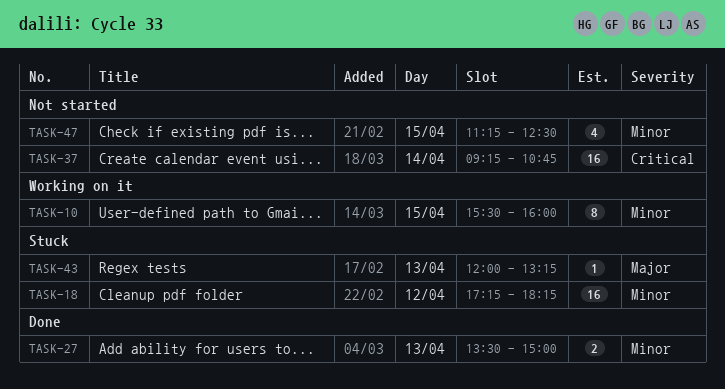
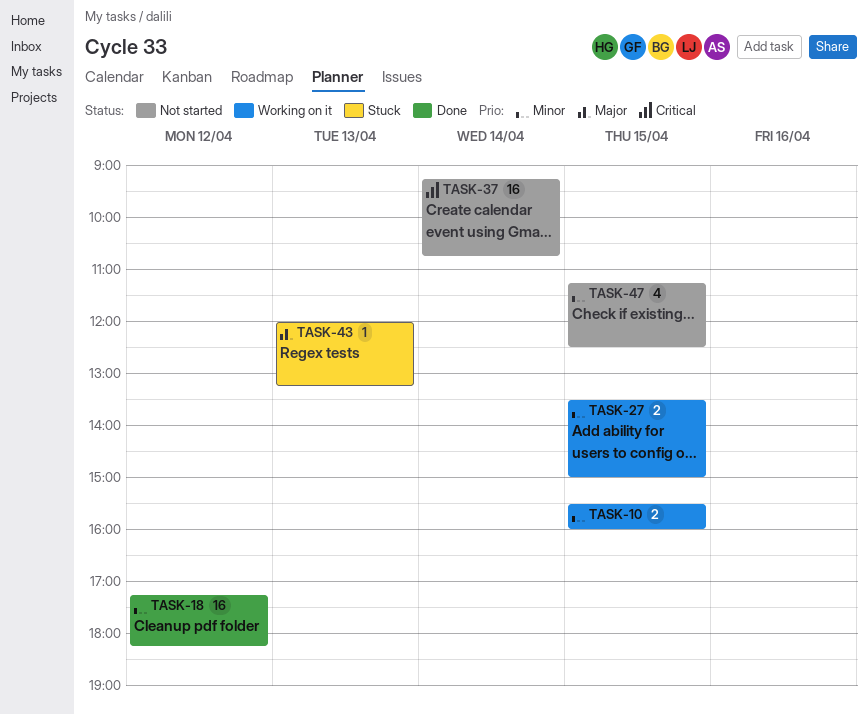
TASK-10, estimate: 8 -> 2
TASK-18, status: Stuck -> Done
TASK-27, status: Done -> Working on it
TASK-27, day: Apr 13 -> Apr 15

